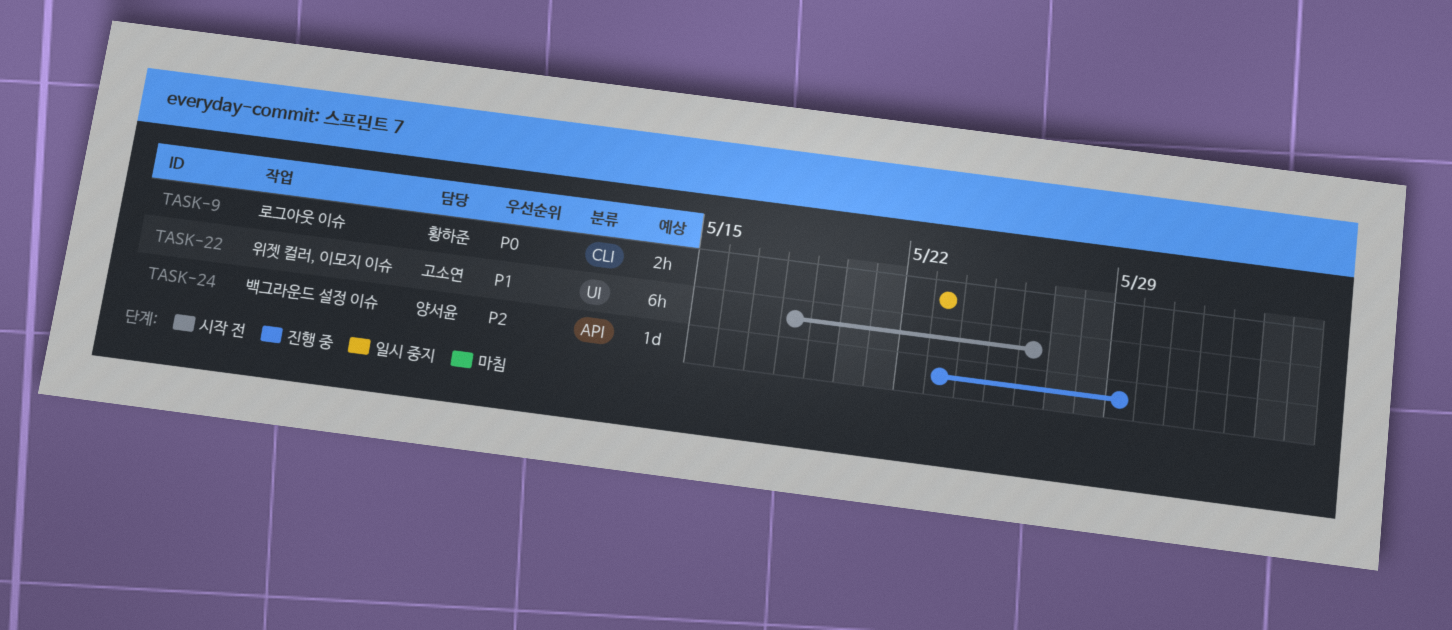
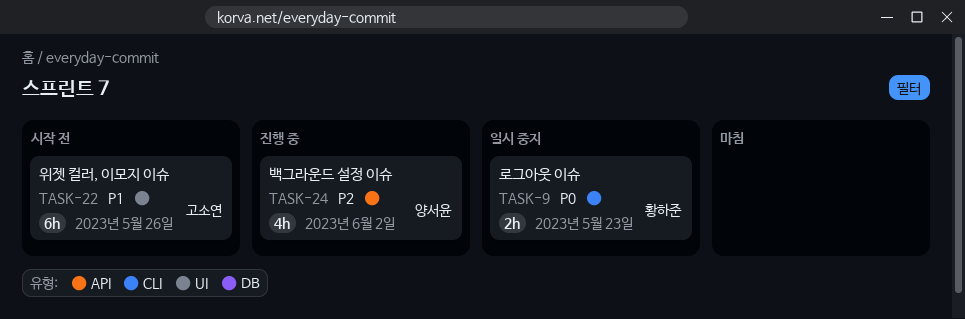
TASK-24, estimate: 1d -> 4h
TASK-24, due: May 29 -> Jun 2

